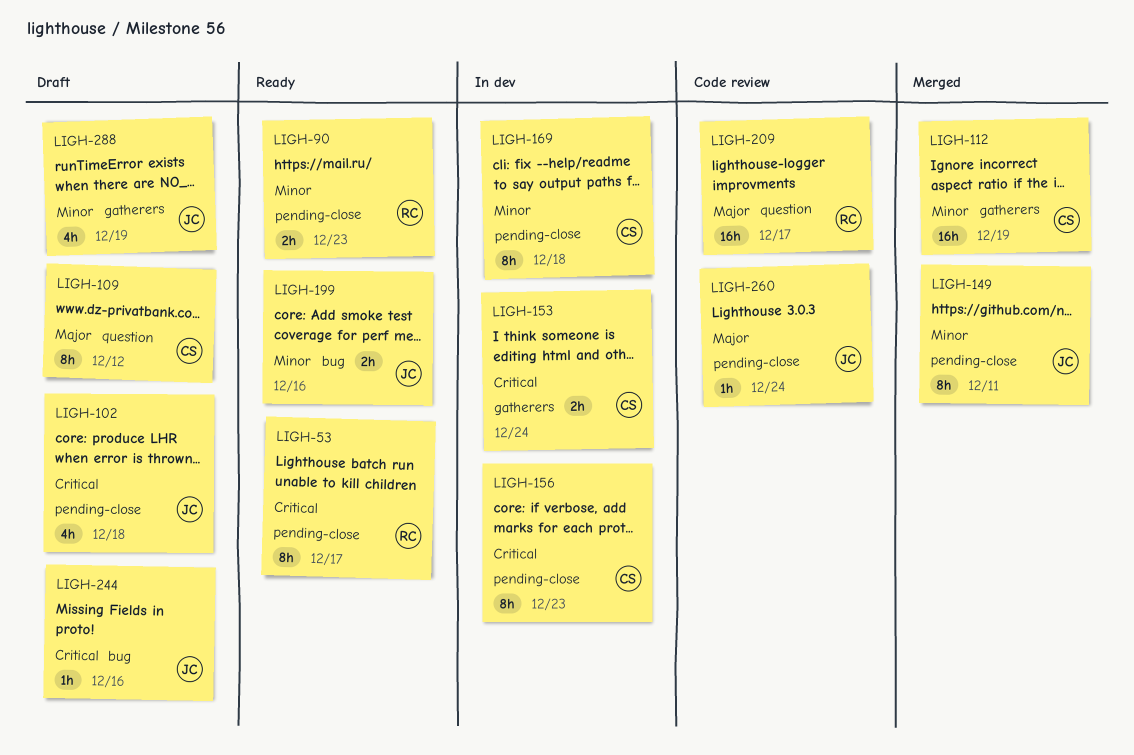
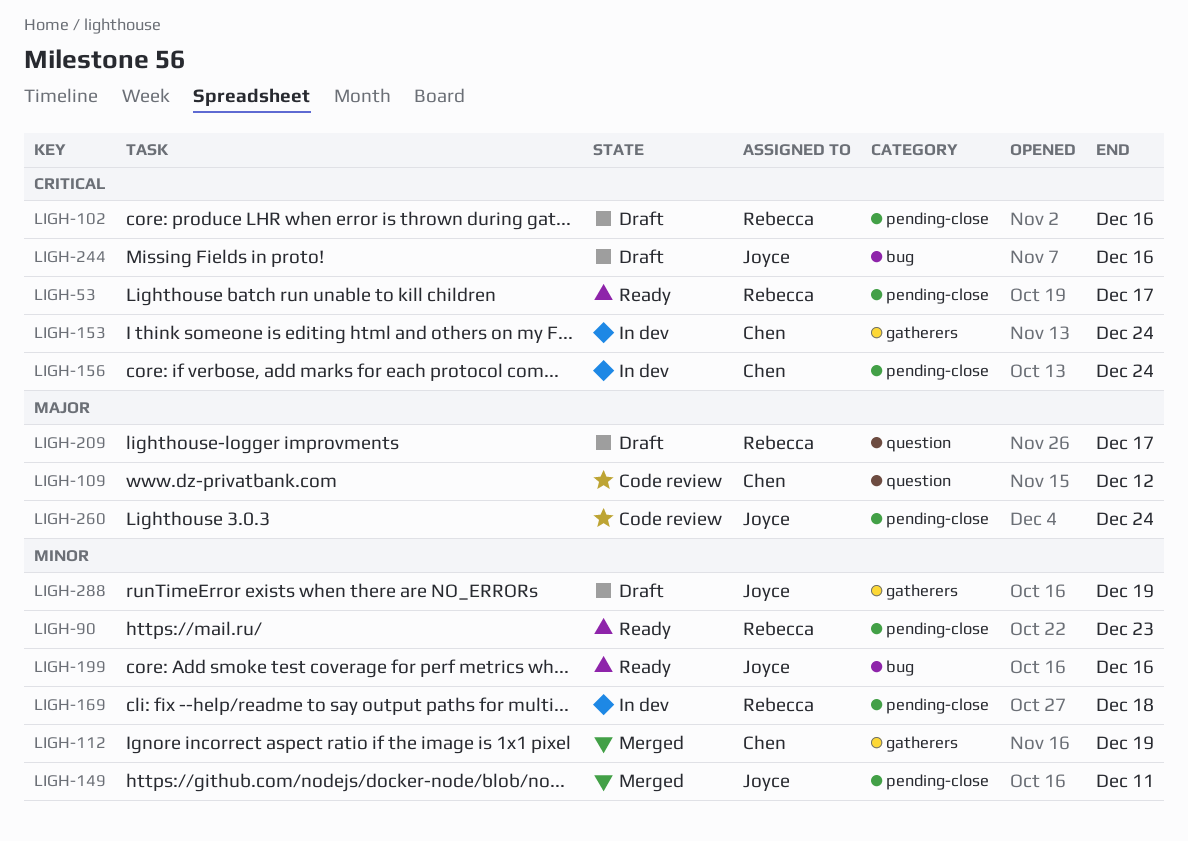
LIGH-102, owner: Joyce -> Rebecca
LIGH-102, due: Dec 18 -> Dec 16
LIGH-109, status: Draft -> Code review
LIGH-156, due: Dec 23 -> Dec 24
LIGH-169, owner: Chen -> Rebecca
LIGH-209, status: Code review -> Draft

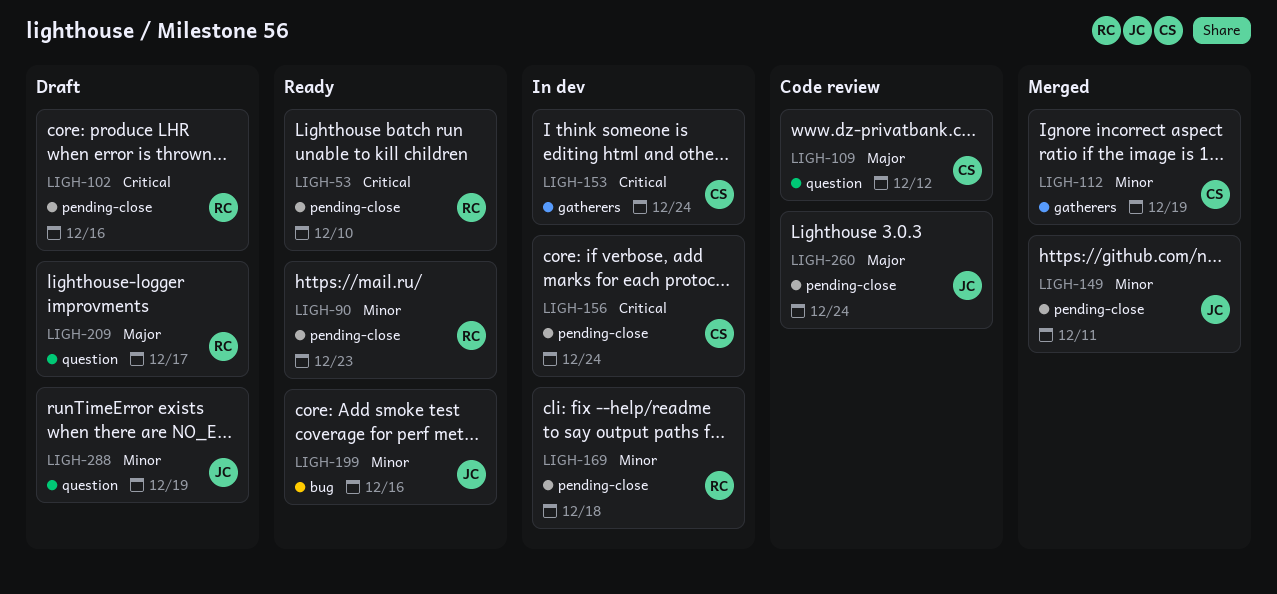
LIGH-53, due: Dec 17 -> Dec 10
LIGH-244: present -> none
LIGH-288, label: gatherers -> question

